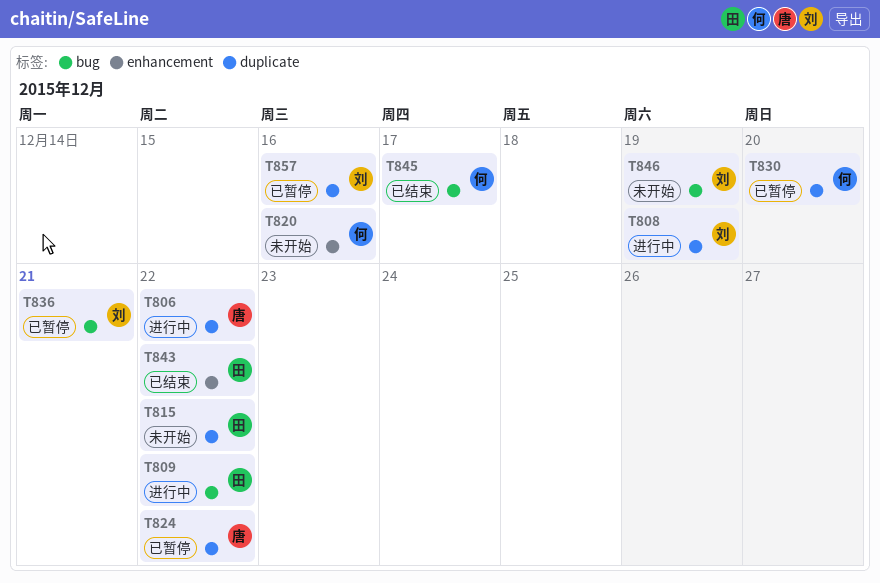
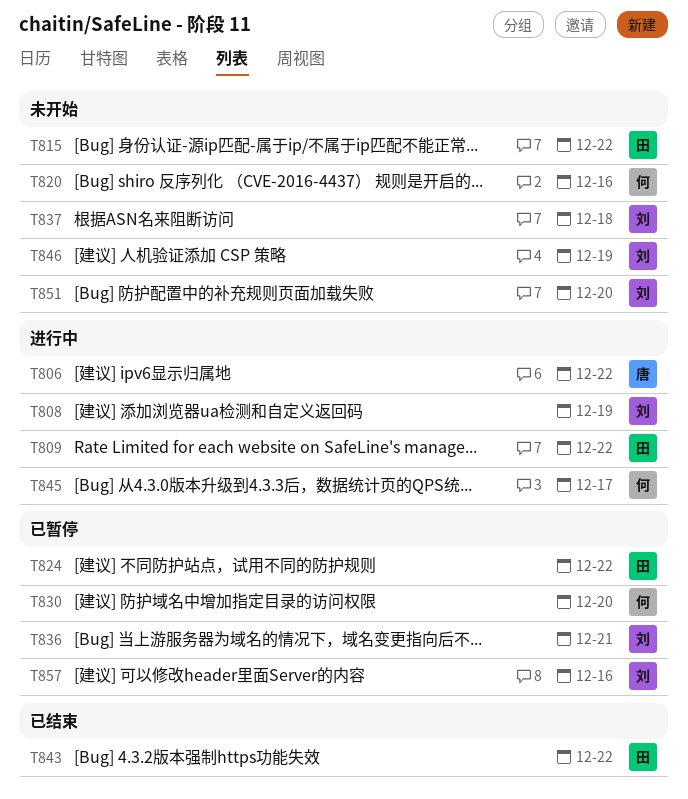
T824, owner: 唐 -> 田
T837: none -> present
T845, status: 已结束 -> 进行中
T851: none -> present

